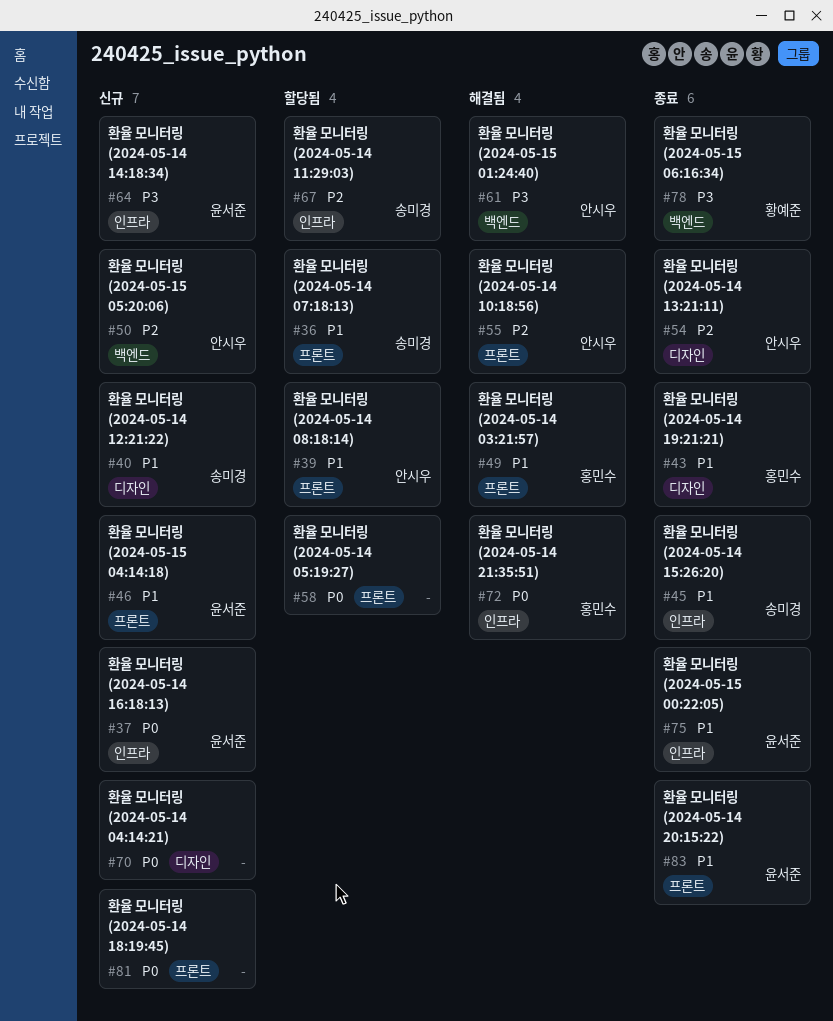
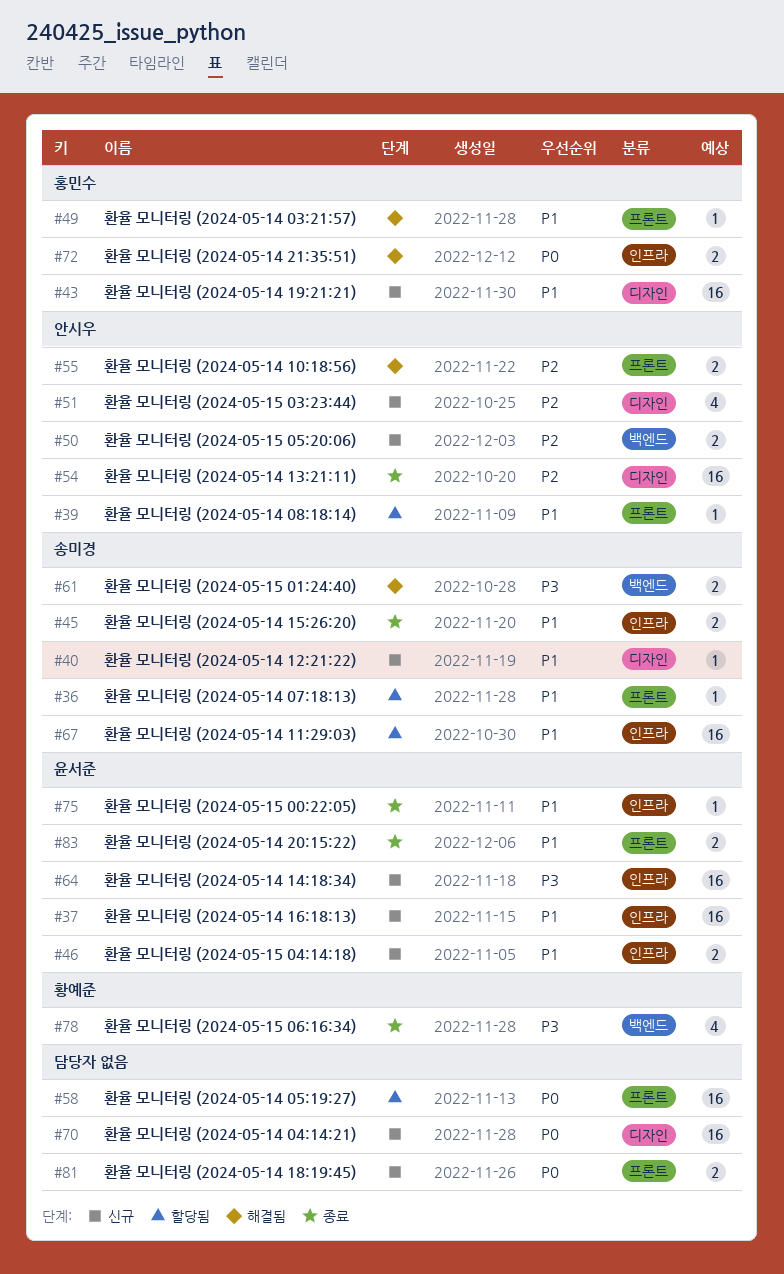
#37, priority: P0 -> P1
#43, status: 종료 -> 신규
#46, label: 프론트 -> 인프라
#51: none -> present
#61, owner: 안시우 -> 송미경
#67, priority: P2 -> P1

